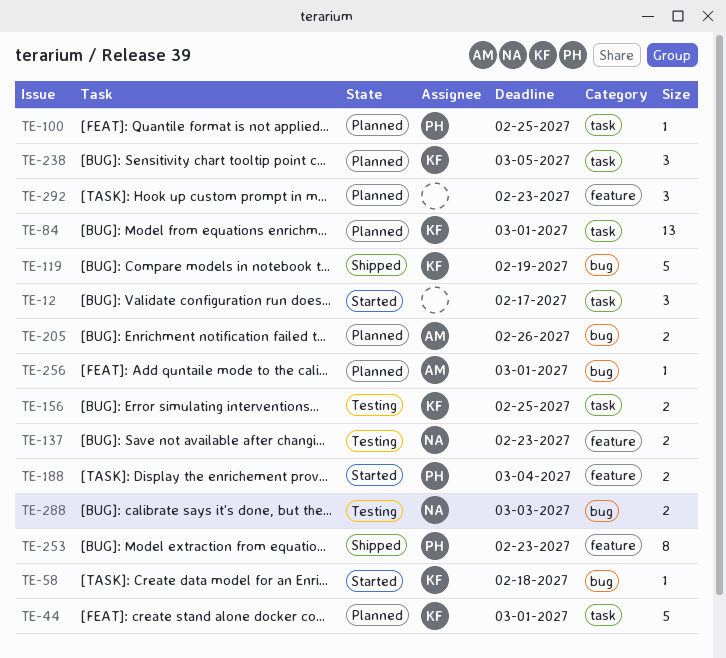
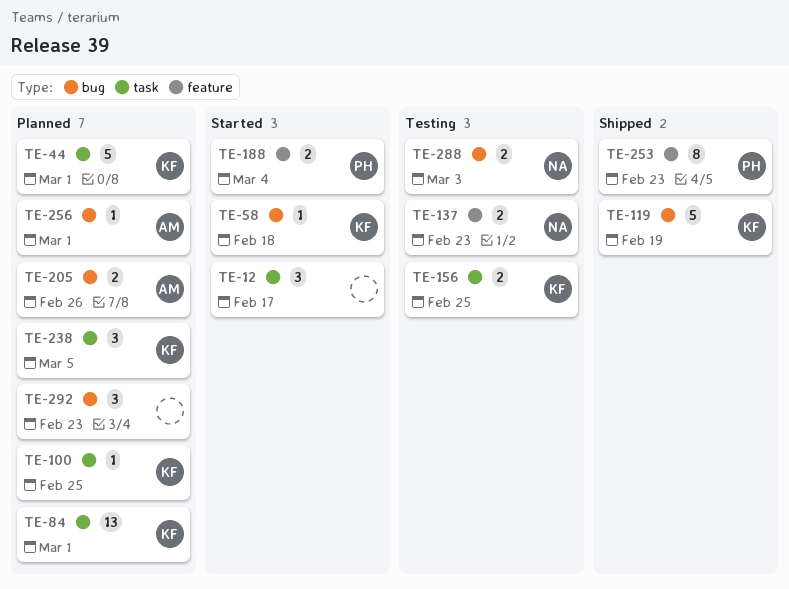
TE-100, owner: PH -> KF
TE-292, label: feature -> bug

